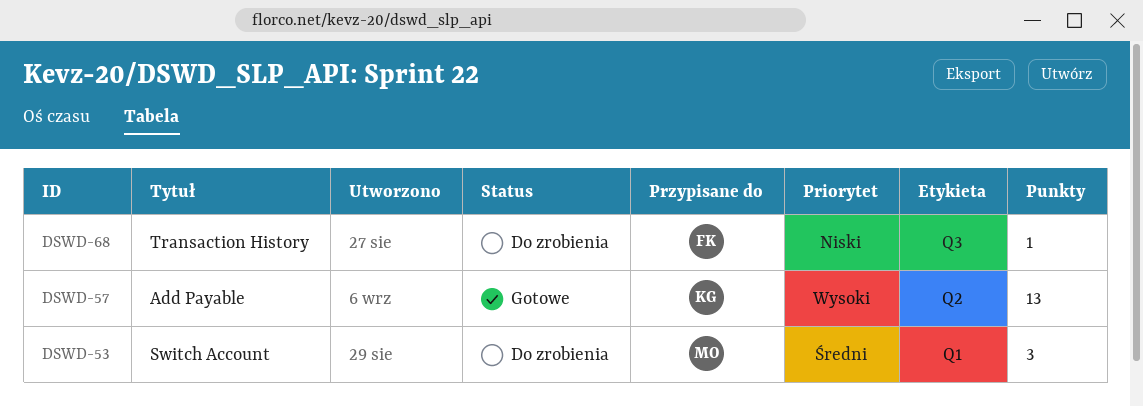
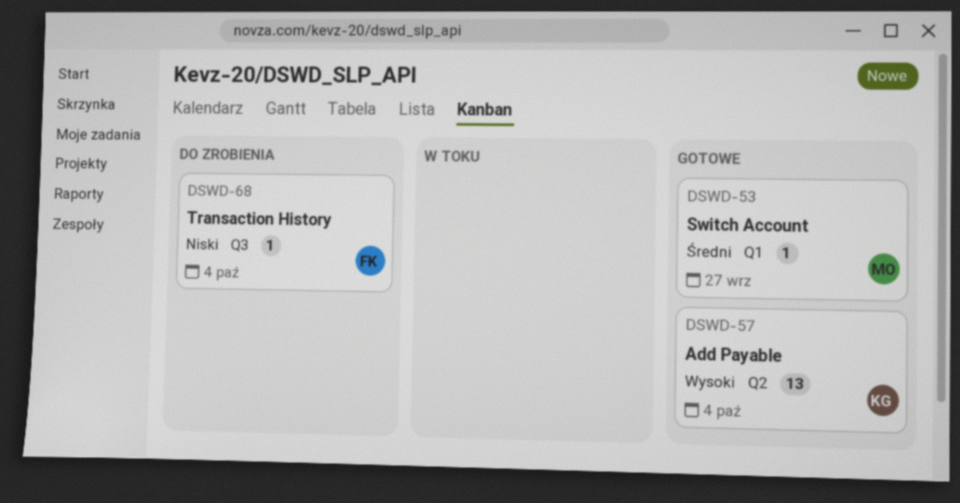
DSWD-53, status: Do zrobienia -> Gotowe
DSWD-53, estimate: 3 -> 1

